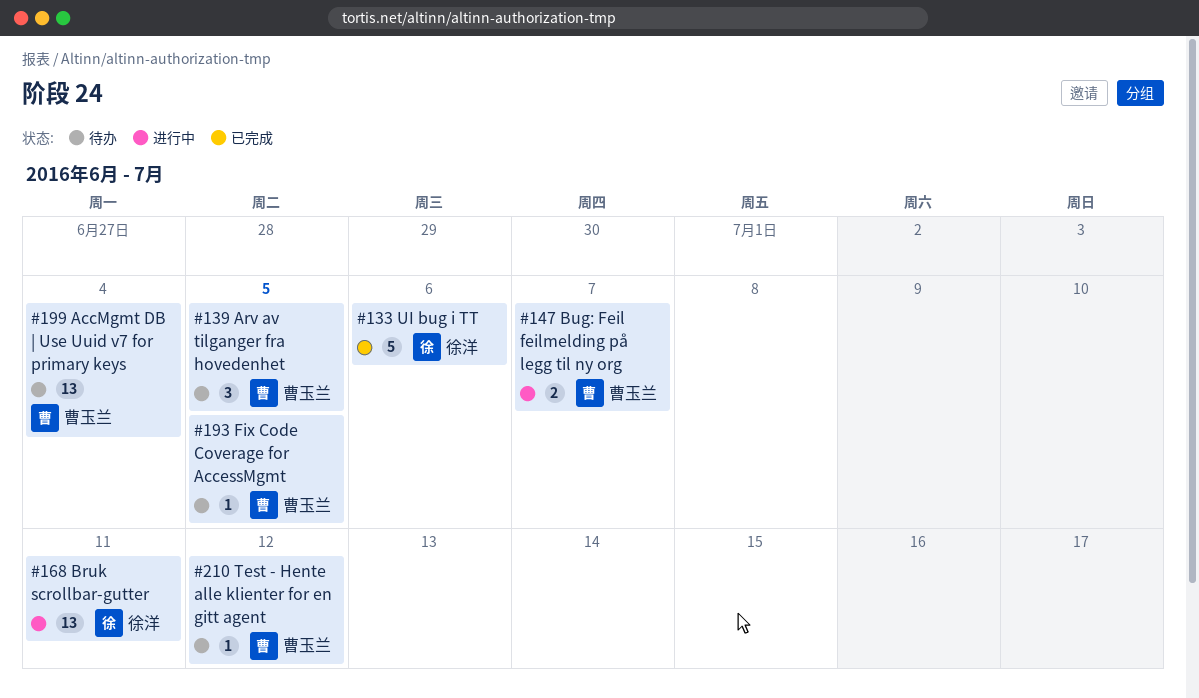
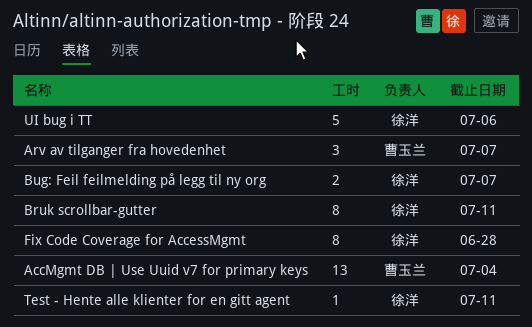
Arv av tilganger fra hovedenhet, due: Jul 5 -> Jul 7
Bruk scrollbar-gutter, estimate: 13 -> 8
Bug: Feil feilmelding på legg til ny org, owner: 曹玉兰 -> 徐洋
Fix Code Coverage for AccessMgmt, owner: 曹玉兰 -> 徐洋
Fix Code Coverage for AccessMgmt, estimate: 1 -> 8
Fix Code Coverage for AccessMgmt, due: Jul 5 -> Jun 28
Test - Hente alle klienter for en gitt agent, owner: 曹玉兰 -> 徐洋
Test - Hente alle klienter for en gitt agent, due: Jul 12 -> Jul 11

